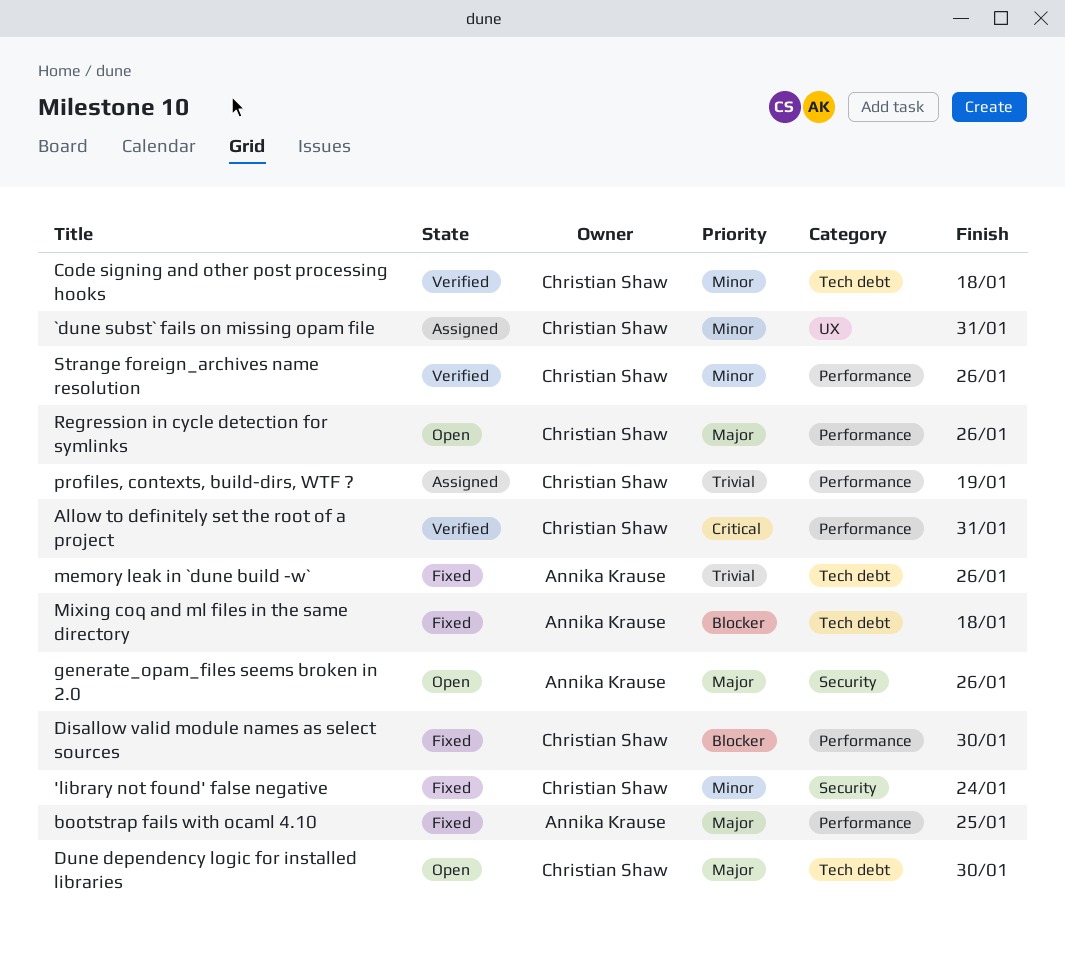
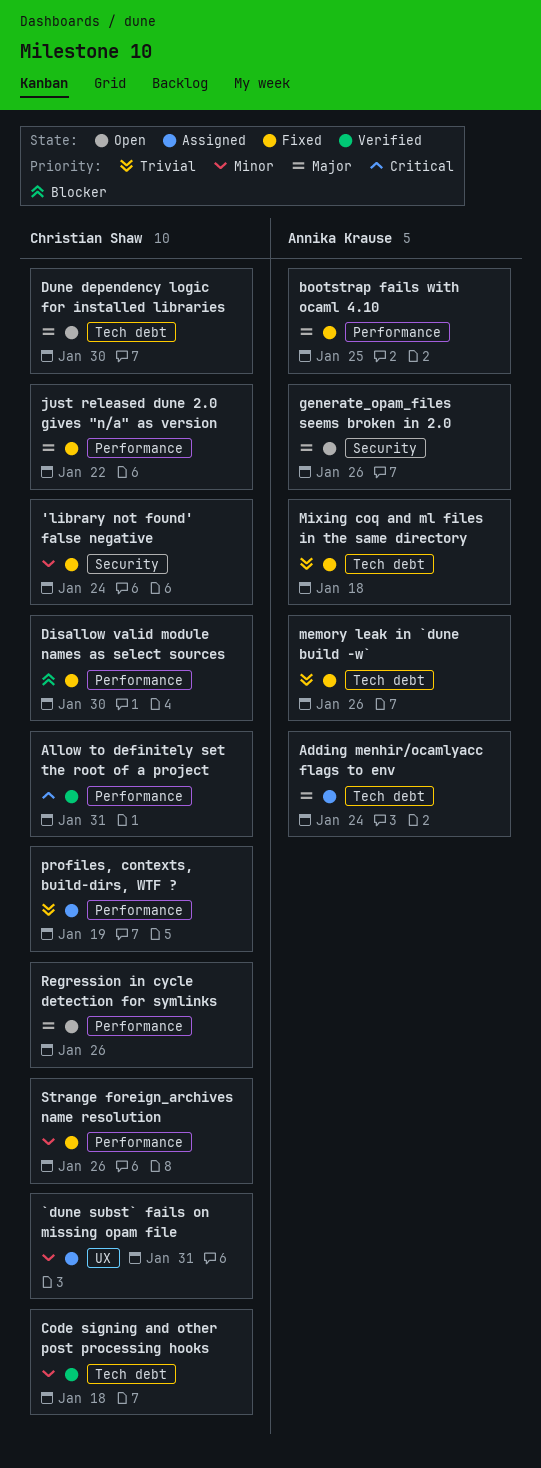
Adding menhir/ocamlyacc flags to env: none -> present
just released dune 2.0 gives "n/a" as version: none -> present
Mixing coq and ml files in the same directory, priority: Blocker -> Trivial
Strange foreign_archives name resolution, status: Verified -> Fixed

